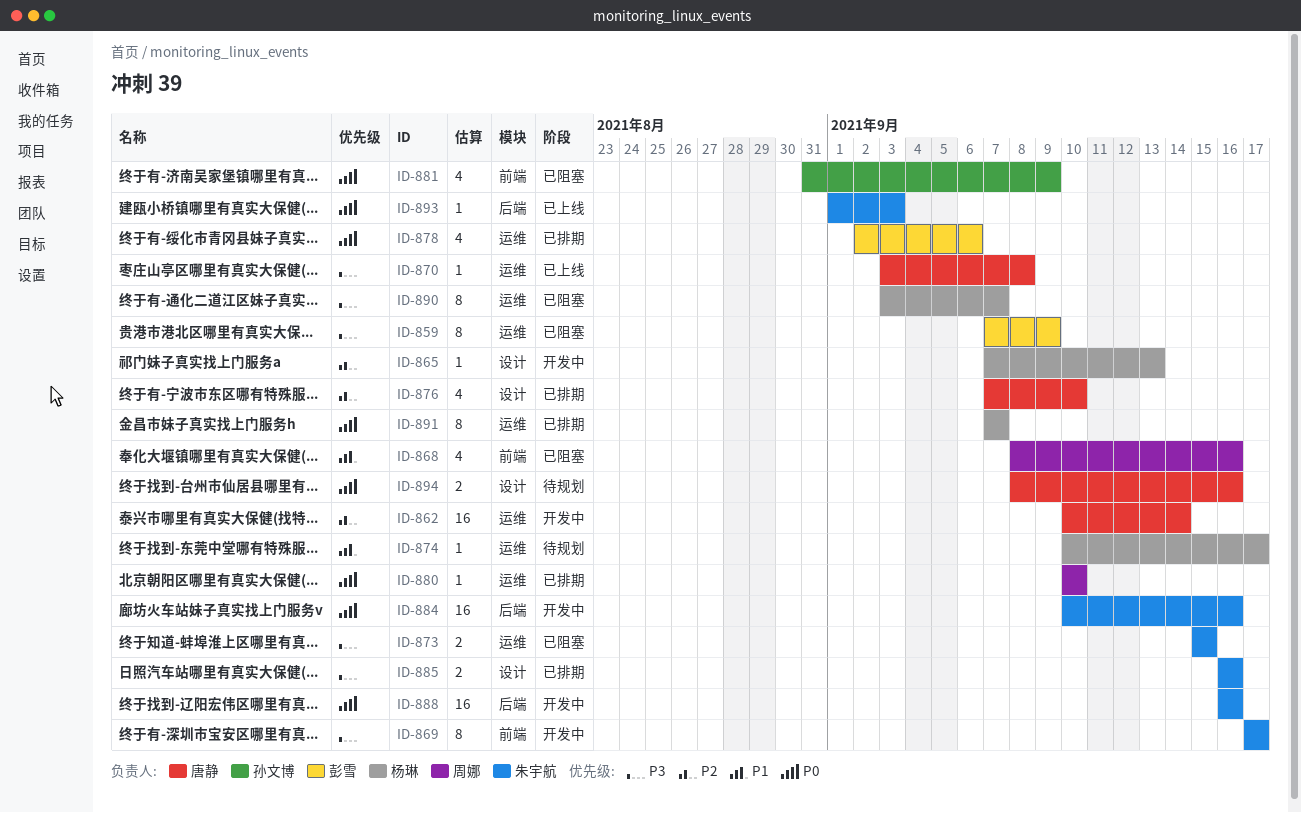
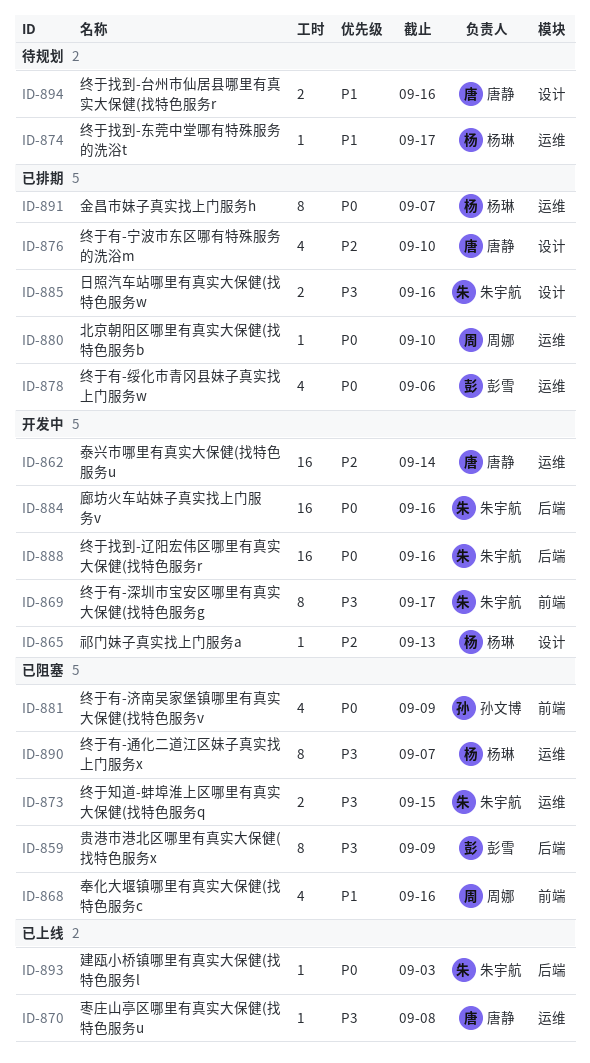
ID-859, label: 运维 -> 后端
ID-894, priority: P0 -> P1

